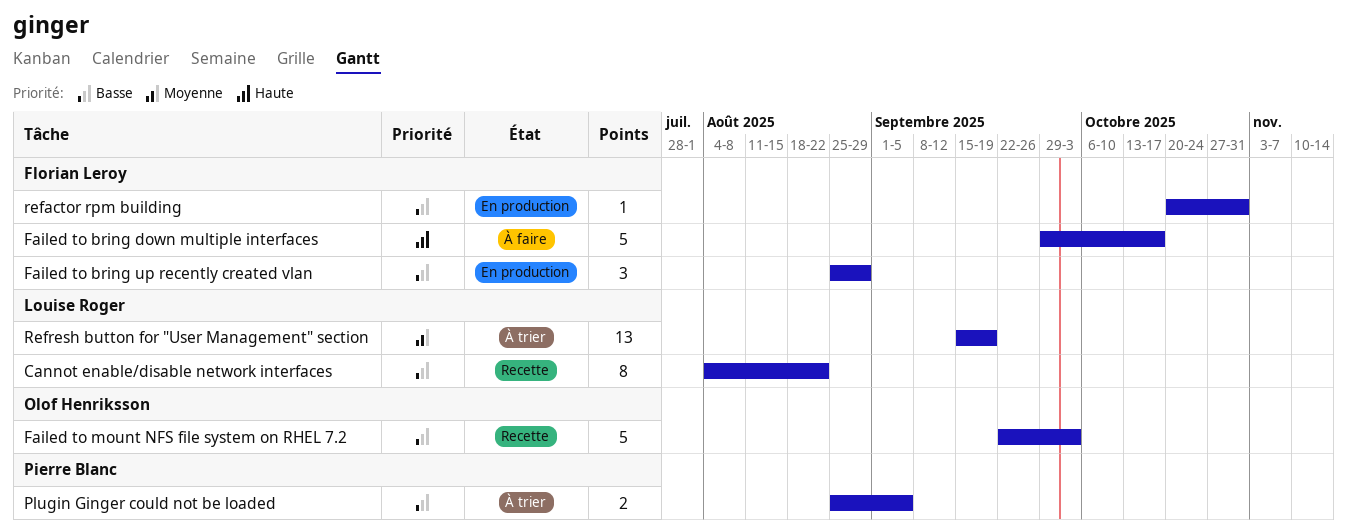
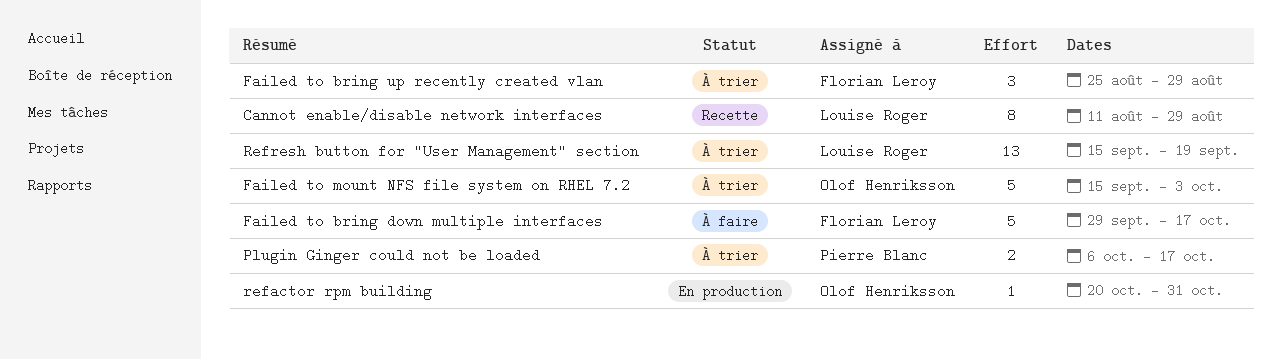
Cannot enable/disable network interfaces, start: Aug 4 -> Aug 11
Cannot enable/disable network interfaces, due: Aug 22 -> Aug 29
Failed to bring up recently created vlan, status: En production -> À trier
Failed to mount NFS file system on RHEL 7.2, status: Recette -> À trier
Failed to mount NFS file system on RHEL 7.2, start: Sep 22 -> Sep 15
Plugin Ginger could not be loaded, start: Aug 25 -> Oct 6
Plugin Ginger could not be loaded, due: Sep 5 -> Oct 17
refactor rpm building, owner: Florian Leroy -> Olof Henriksson

